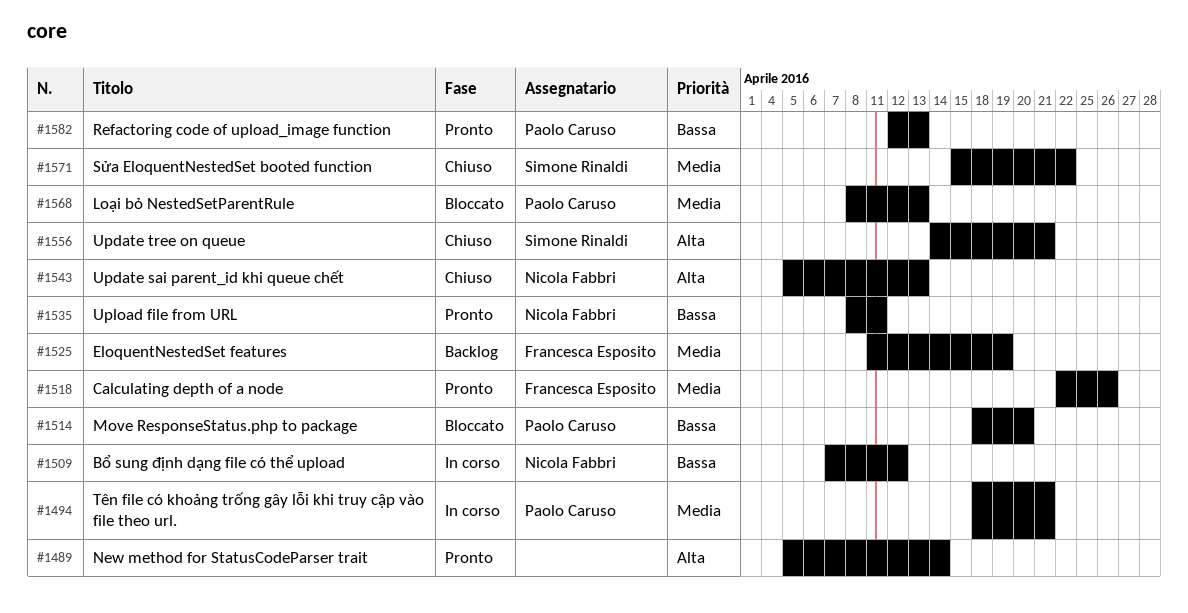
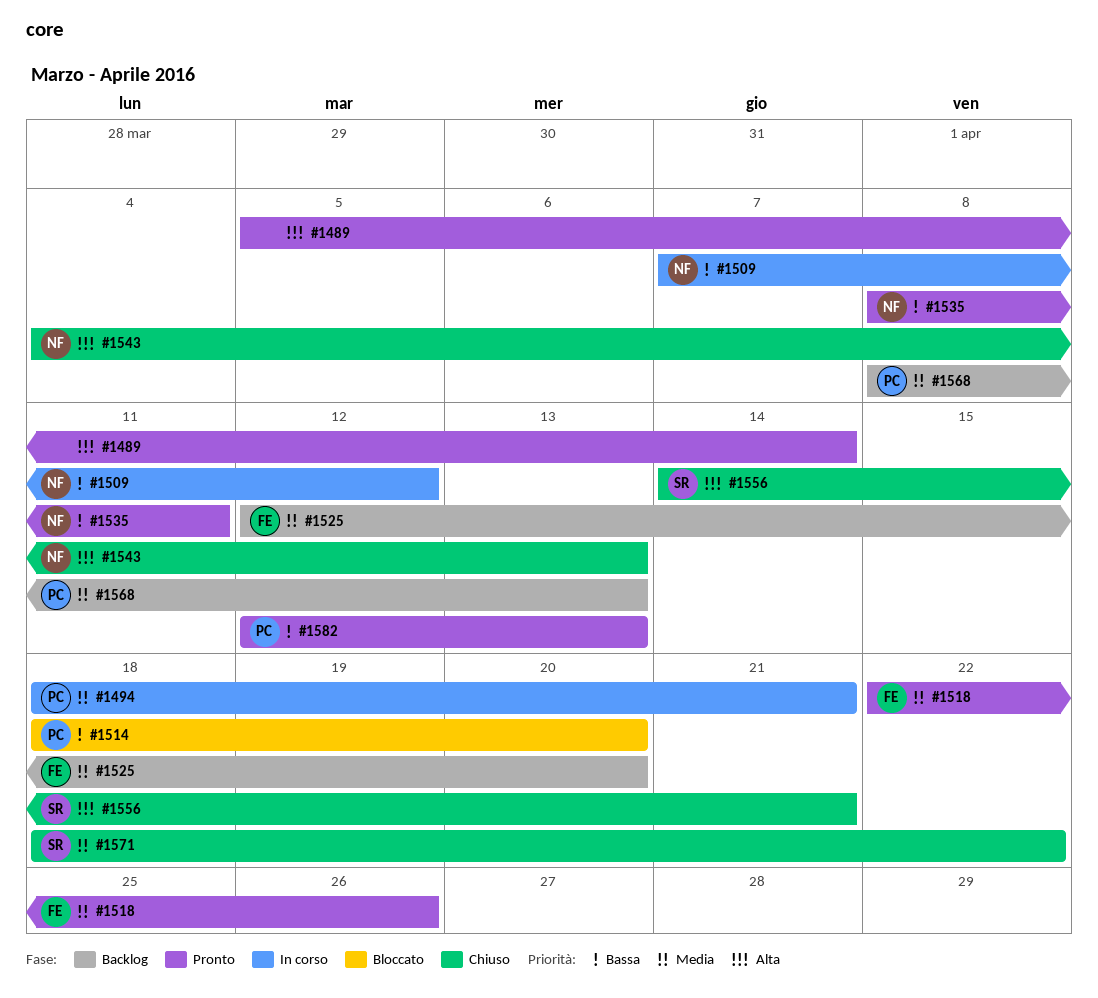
#1525, start: Apr 11 -> Apr 12
#1525, due: Apr 19 -> Apr 20
#1543, start: Apr 5 -> Apr 4
#1568, status: Bloccato -> Backlog
#1571, start: Apr 15 -> Apr 18

